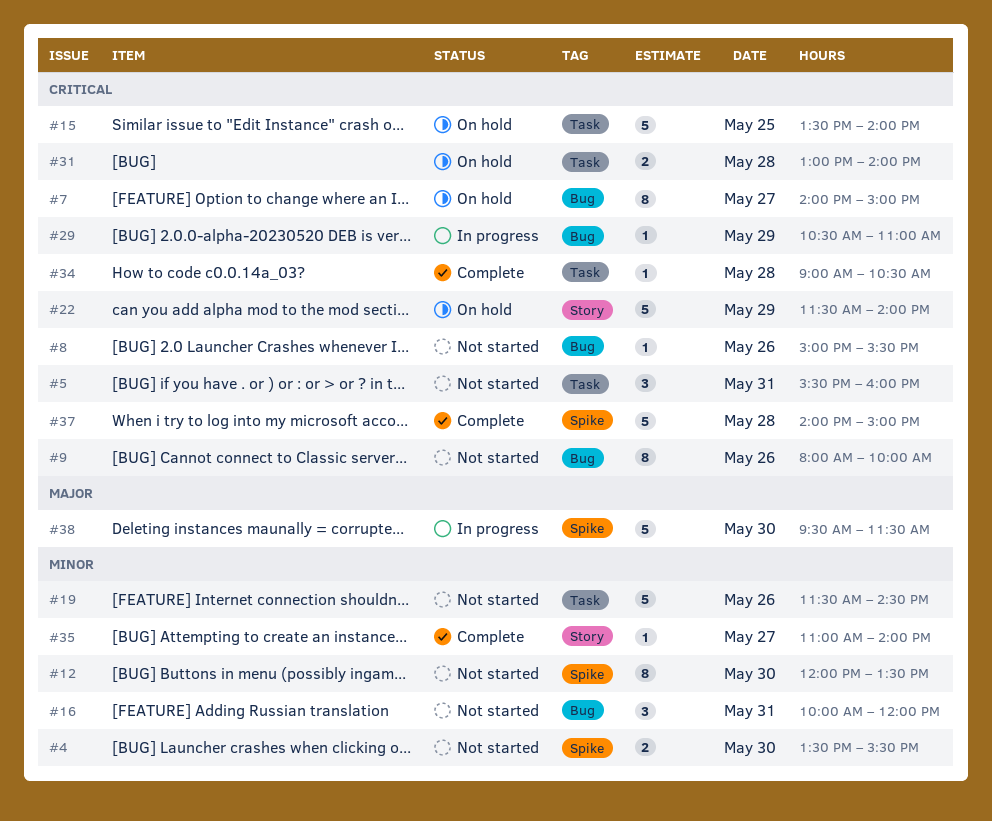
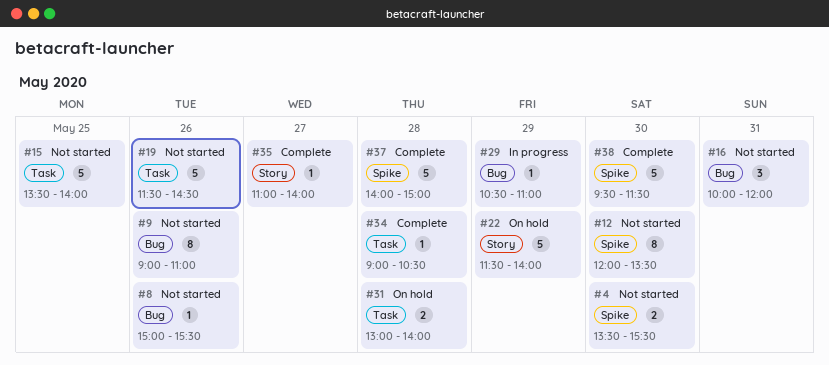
#5: present -> none
#7: present -> none
#9, begins: 08:00 -> 09:00
#9, ends: 10:00 -> 11:00
#15, status: On hold -> Not started
#38, status: In progress -> Complete

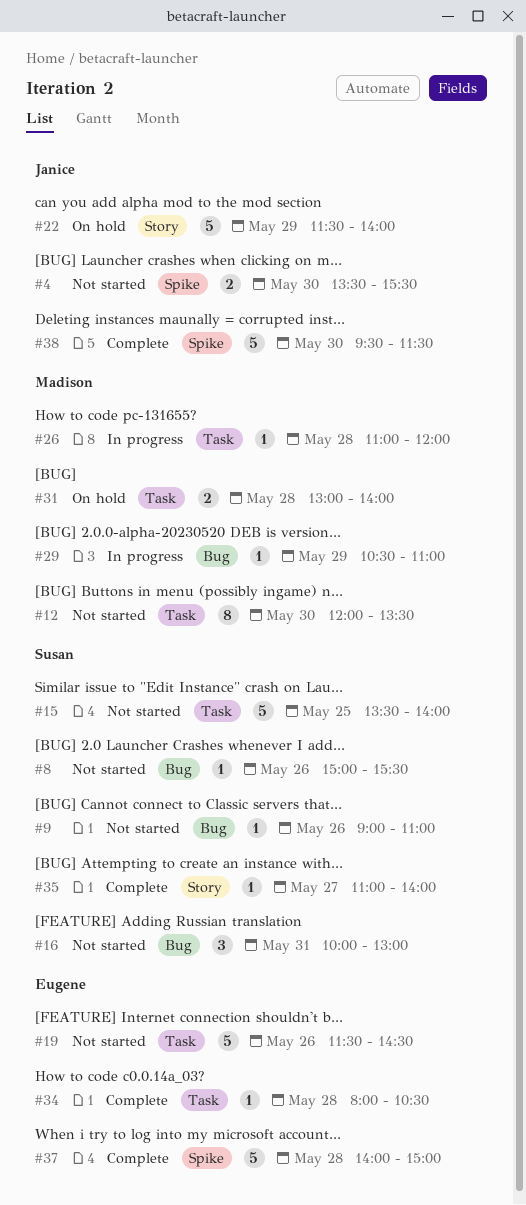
#9, estimate: 8 -> 1
#12, label: Spike -> Task
#16, ends: 12:00 -> 13:00
#26: none -> present
#34, begins: 09:00 -> 08:00

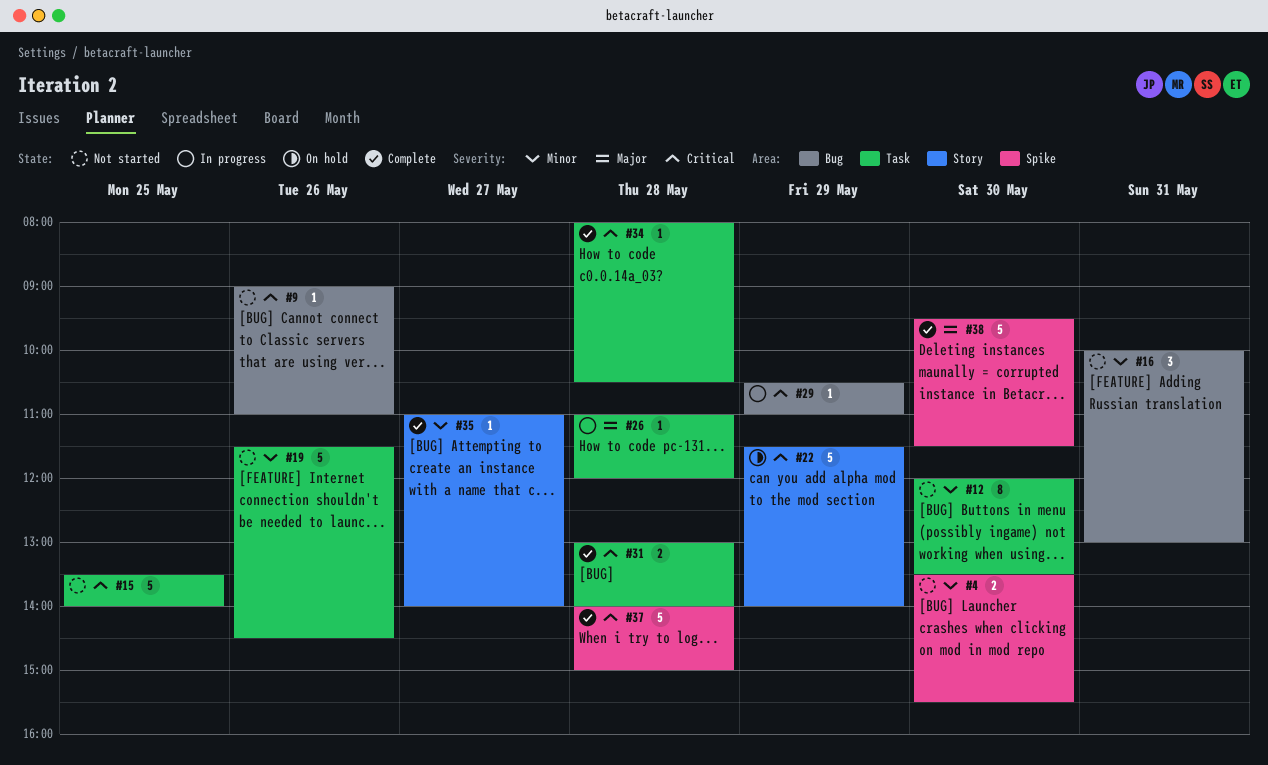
#8: present -> none
#31, status: On hold -> Complete

